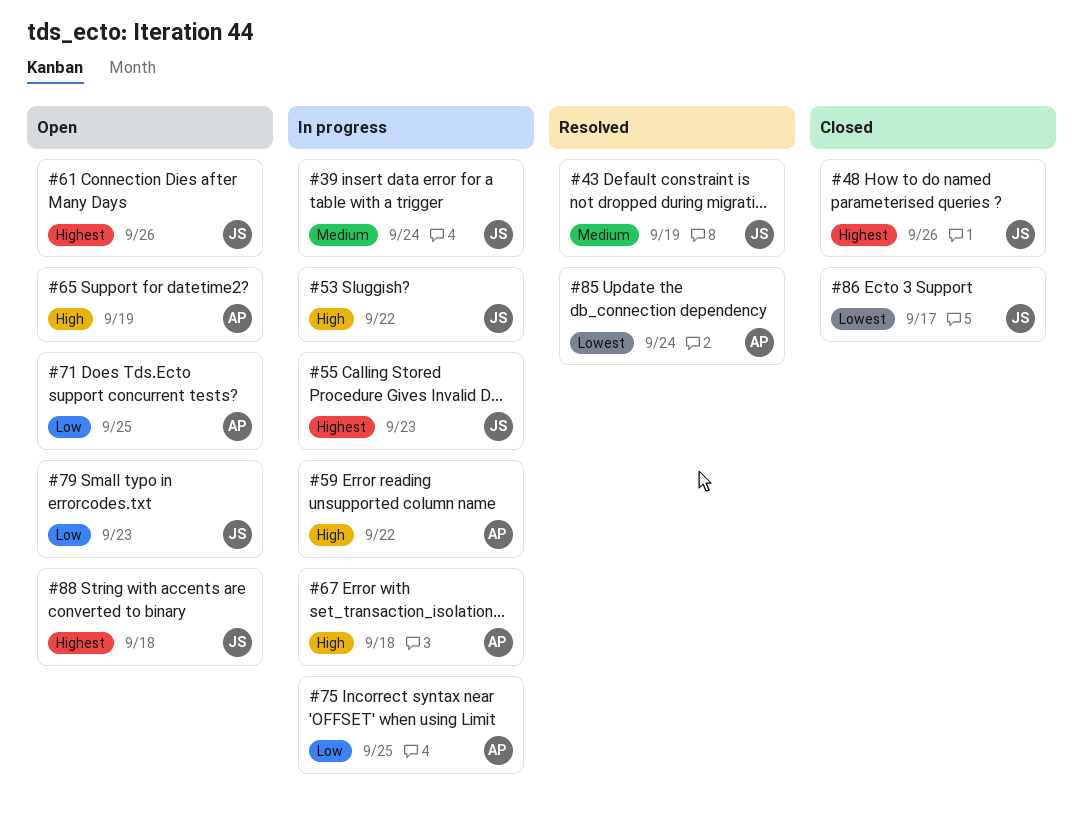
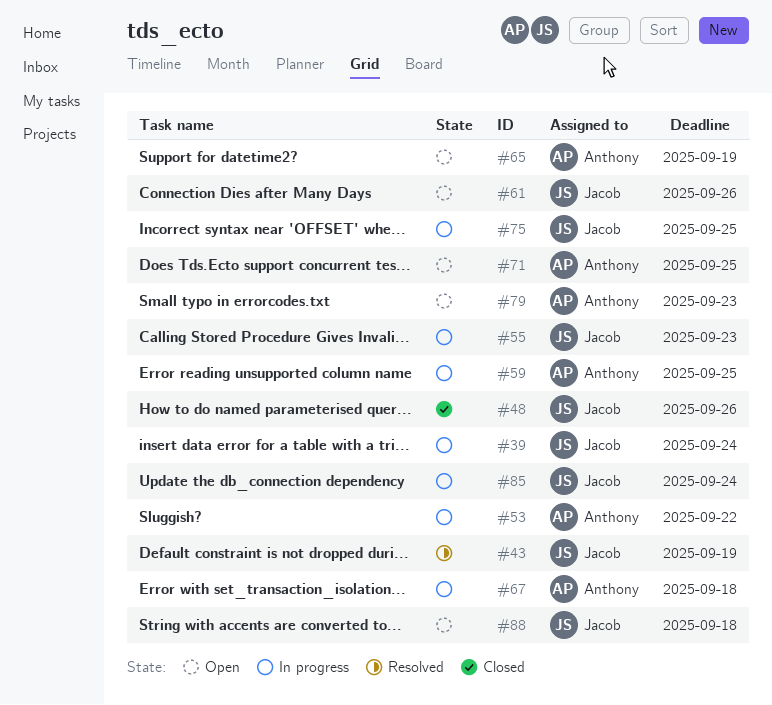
#53, owner: Jacob -> Anthony
#59, due: Sep 22 -> Sep 25
#75, owner: Anthony -> Jacob
#79, owner: Jacob -> Anthony
#85, status: Resolved -> In progress
#85, owner: Anthony -> Jacob
#86: present -> none

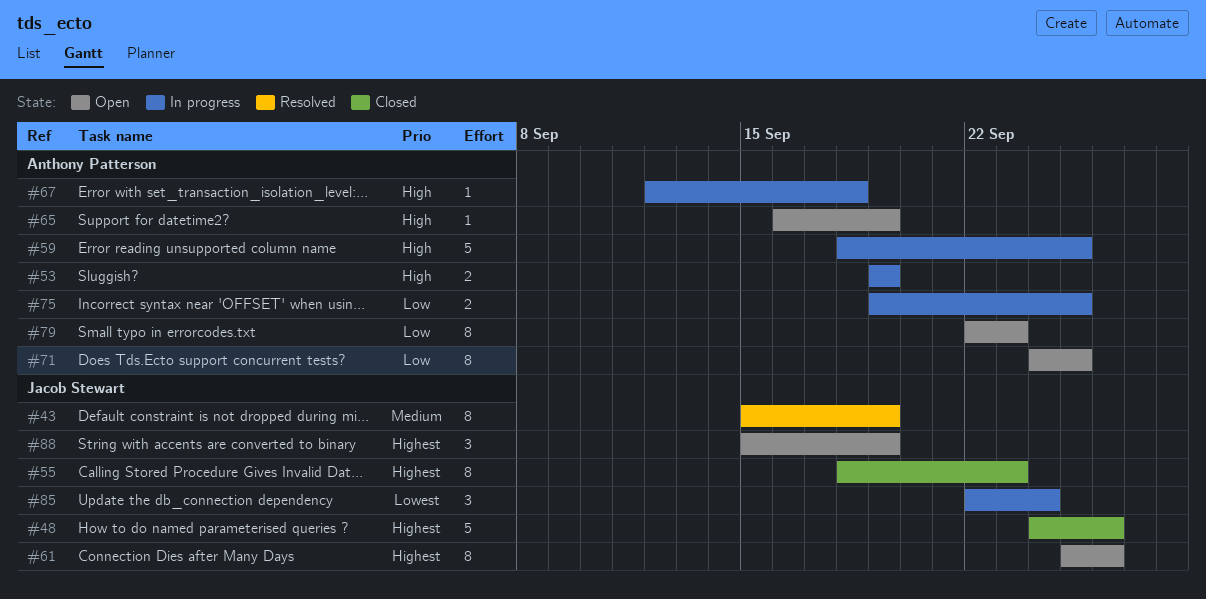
#39: present -> none
#53, due: Sep 22 -> Sep 19
#55, status: In progress -> Closed
#75, owner: Jacob Stewart -> Anthony Patterson
#88, due: Sep 18 -> Sep 19

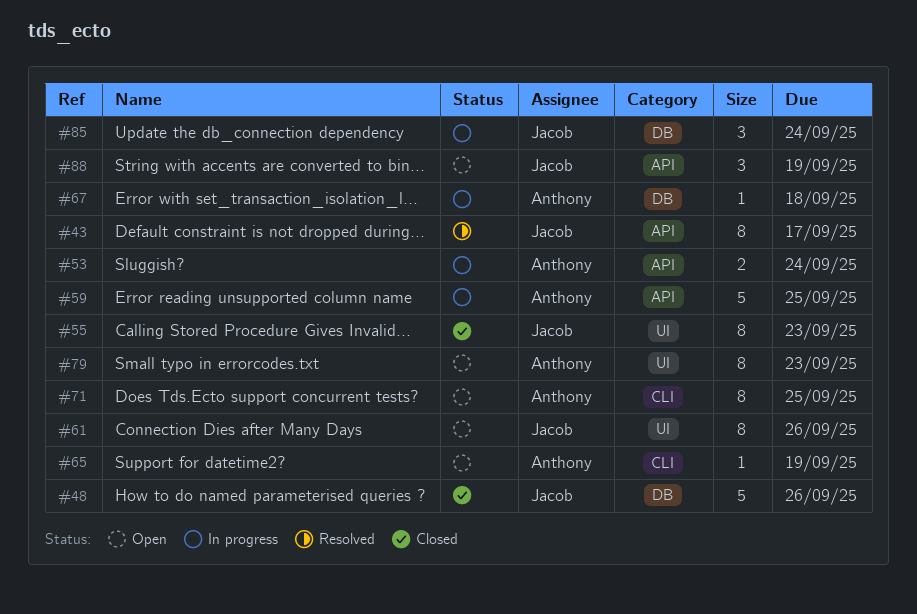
#43, due: Sep 19 -> Sep 17
#53, due: Sep 19 -> Sep 24
#75: present -> none

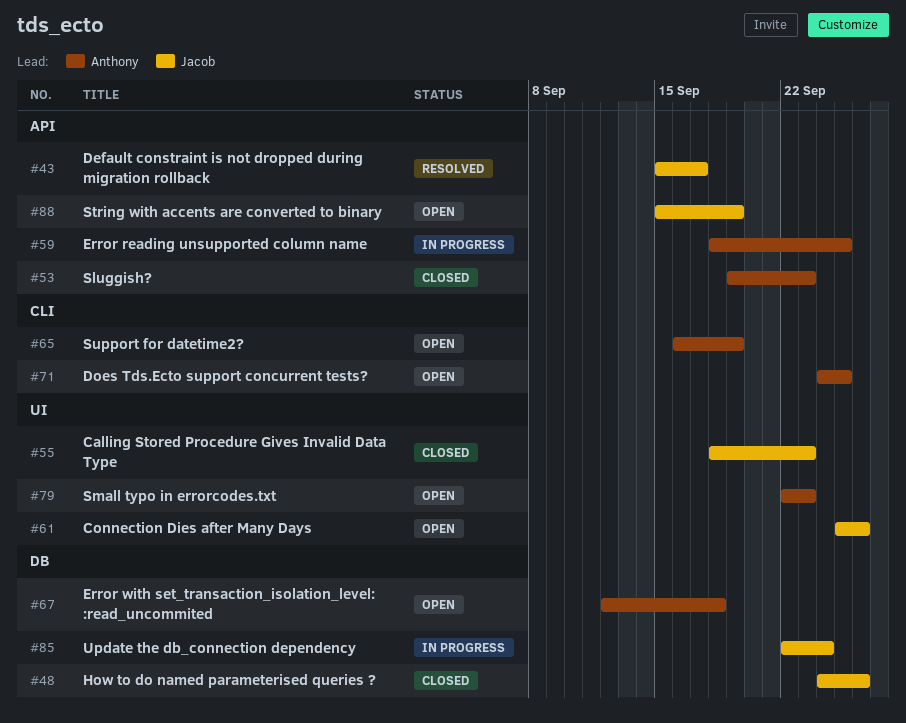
#53, status: In progress -> Closed
#53, due: Sep 24 -> Sep 23
#67, status: In progress -> Open

